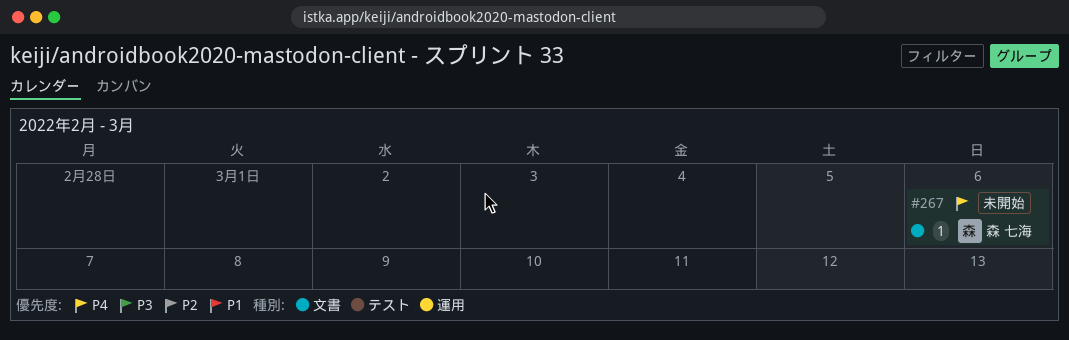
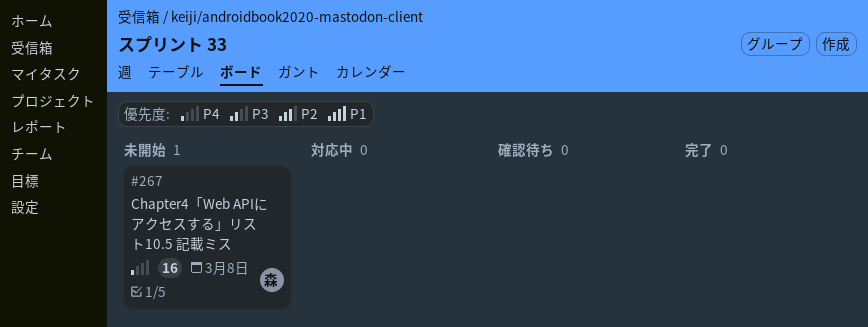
#267, estimate: 1 -> 16
#267, due: Mar 6 -> Mar 8

